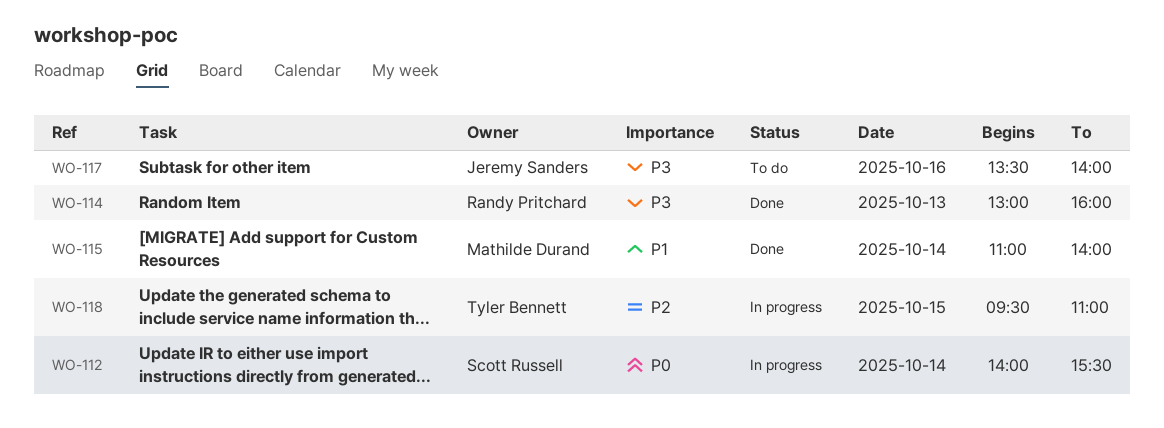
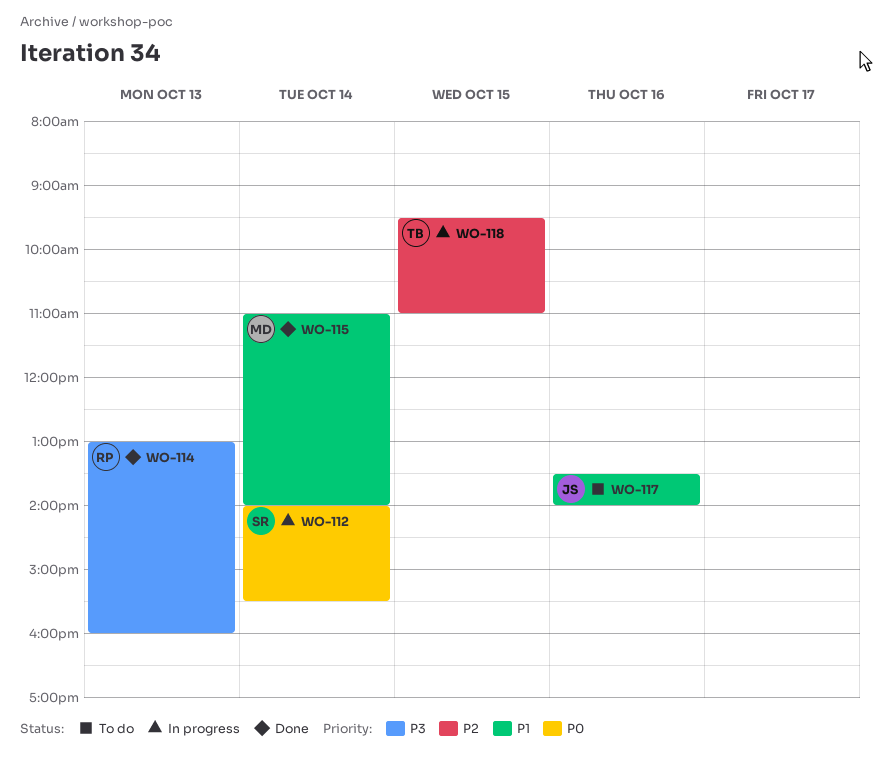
WO-117, priority: P3 -> P1

